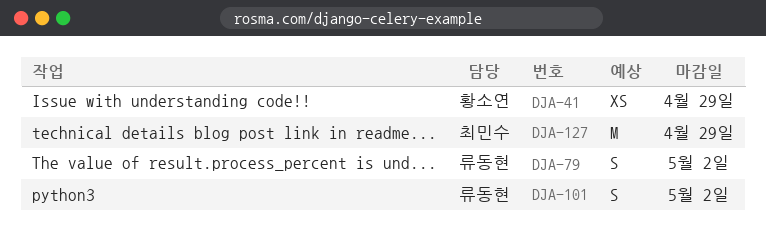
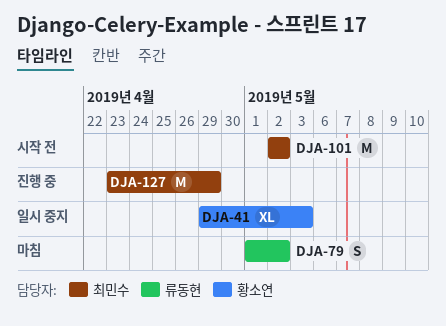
DJA-41, estimate: XS -> XL
DJA-41, due: Apr 29 -> May 3
DJA-101, owner: 류동현 -> 최민수
DJA-101, estimate: S -> M

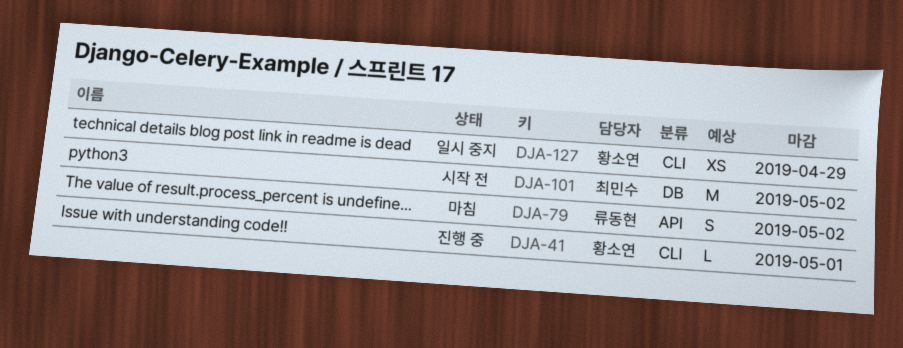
DJA-41, status: 일시 중지 -> 진행 중
DJA-41, estimate: XL -> L
DJA-41, due: May 3 -> May 1
DJA-127, status: 진행 중 -> 일시 중지
DJA-127, owner: 최민수 -> 황소연
DJA-127, estimate: M -> XS

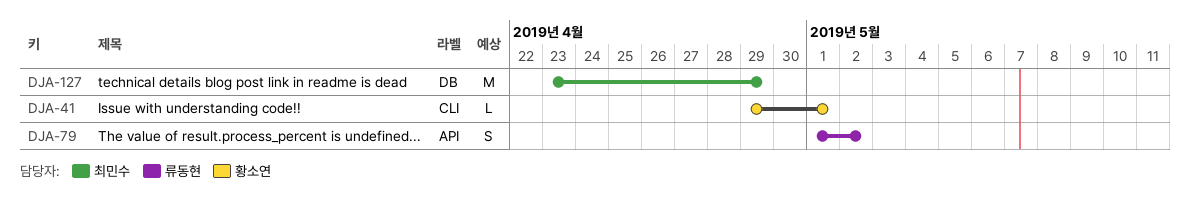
DJA-101: present -> none
DJA-127, owner: 황소연 -> 최민수
DJA-127, label: CLI -> DB
DJA-127, estimate: XS -> M

